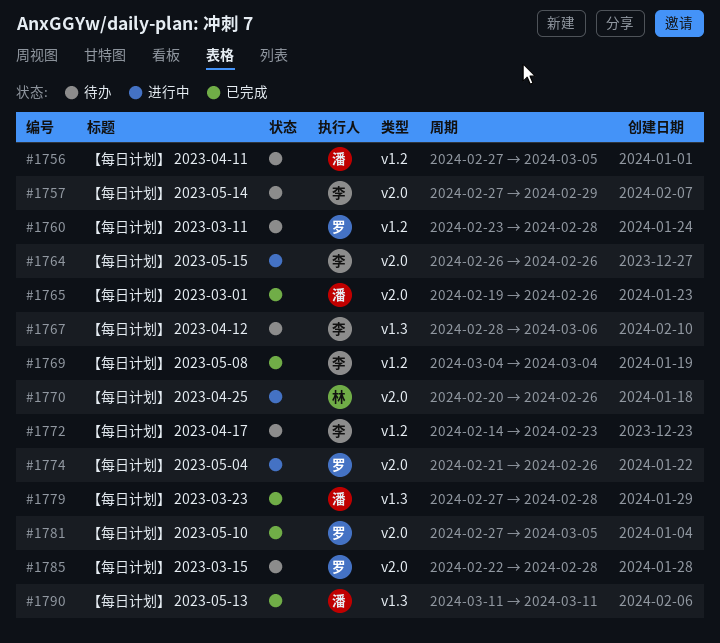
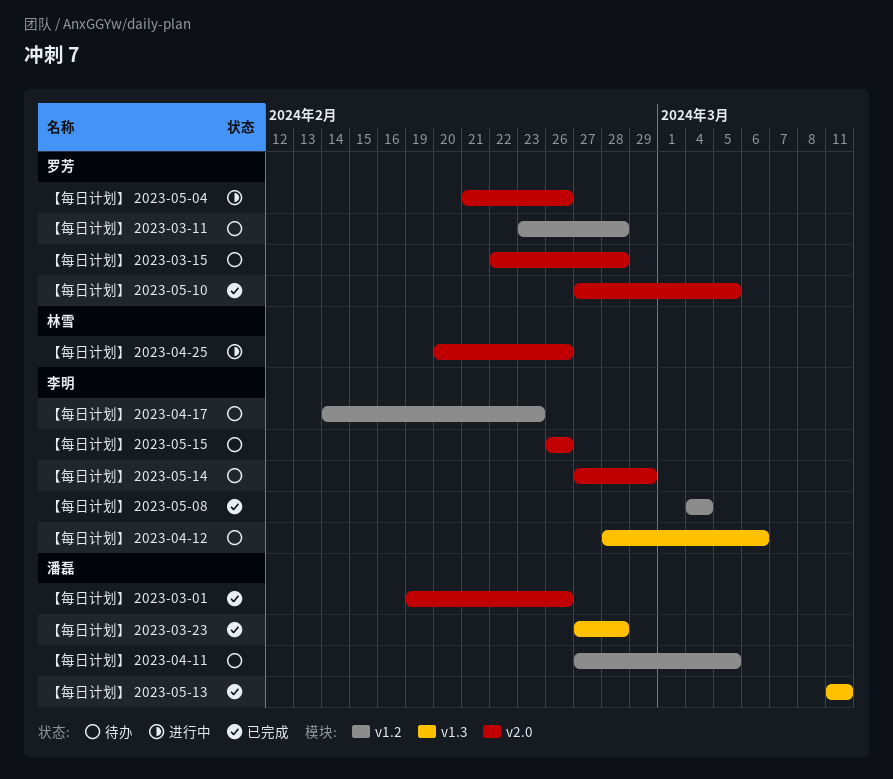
【每日计划】 2023-05-15, status: 进行中 -> 待办

